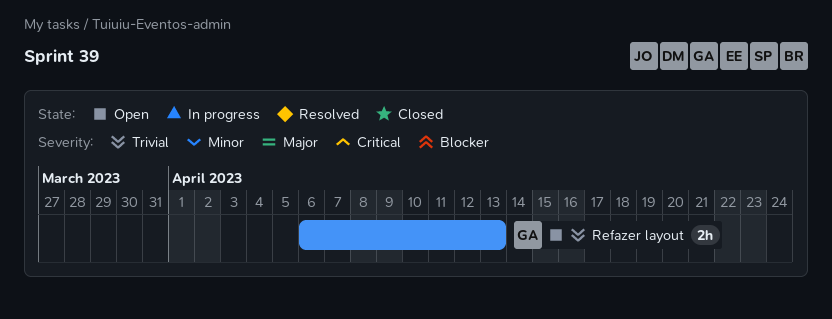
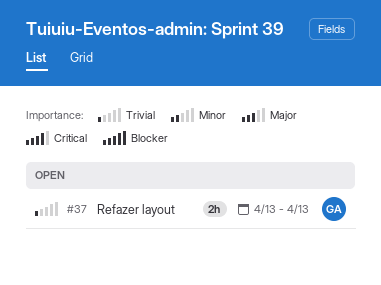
Refazer layout, start: Apr 6 -> Apr 13

